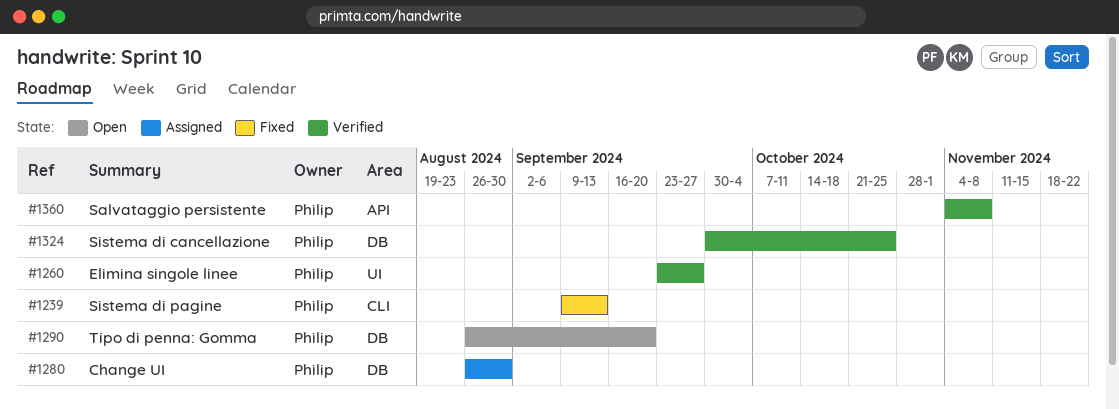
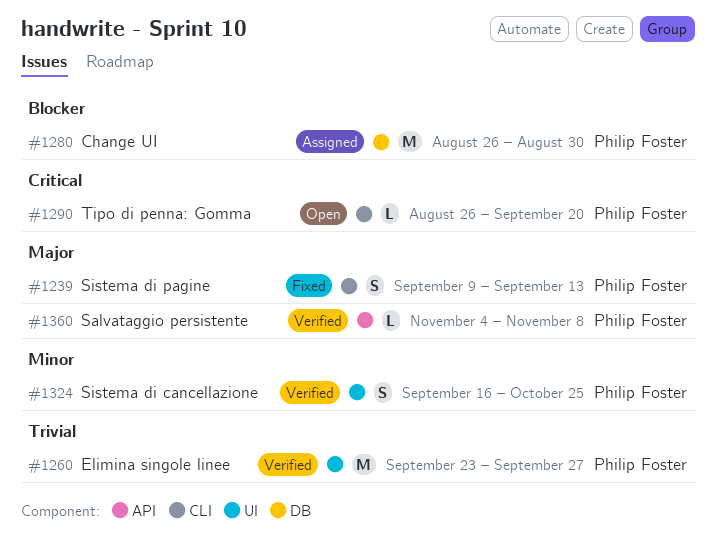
#1290, label: DB -> CLI
#1324, label: DB -> UI
#1324, start: Sep 30 -> Sep 16

